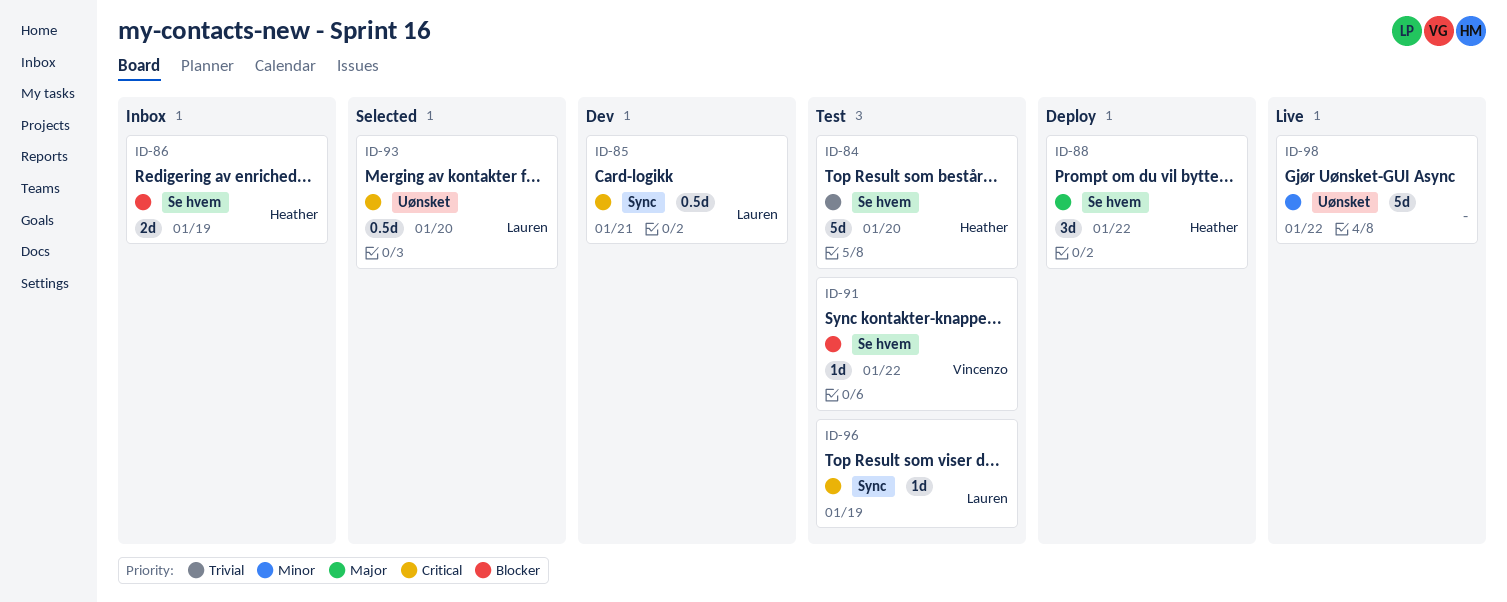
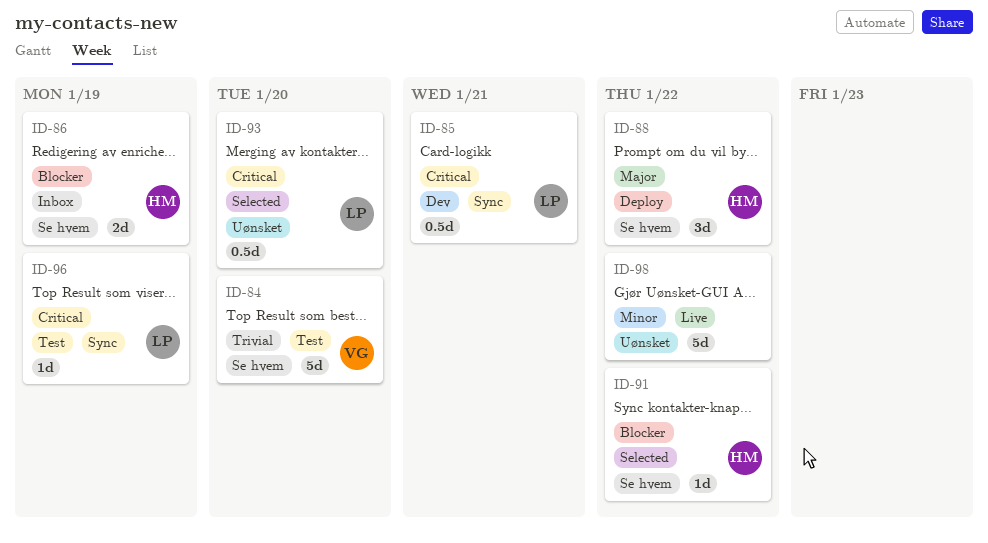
ID-84, owner: Heather -> Vincenzo
ID-91, status: Test -> Selected
ID-91, owner: Vincenzo -> Heather

